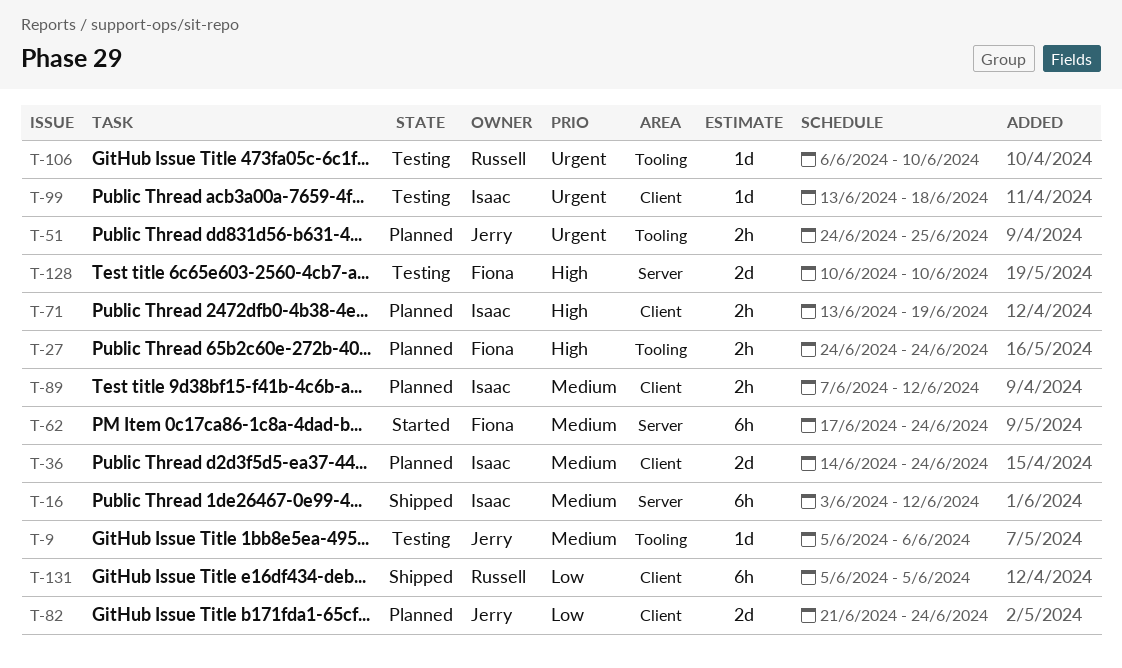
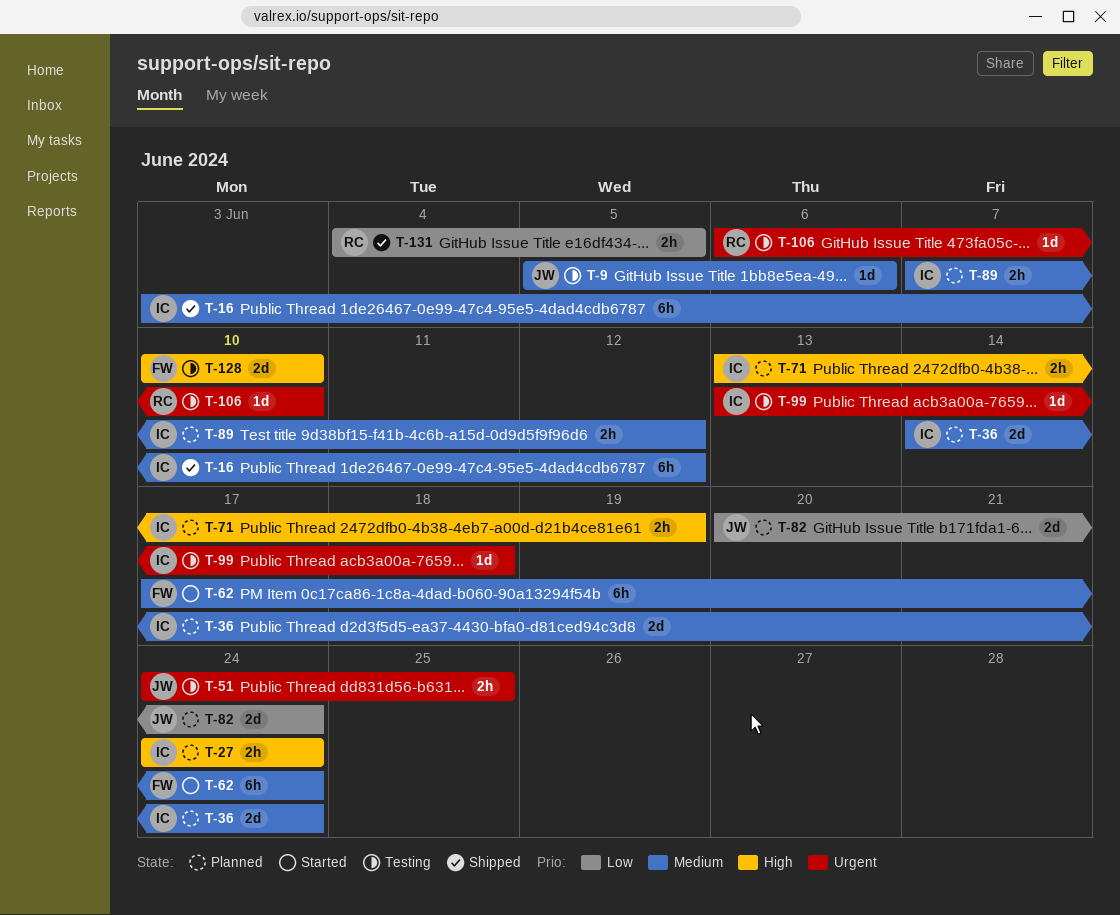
T-27, owner: Fiona -> Isaac
T-51, status: Planned -> Testing
T-82, start: Jun 21 -> Jun 20
T-131, estimate: 6h -> 2h
T-131, start: Jun 5 -> Jun 4

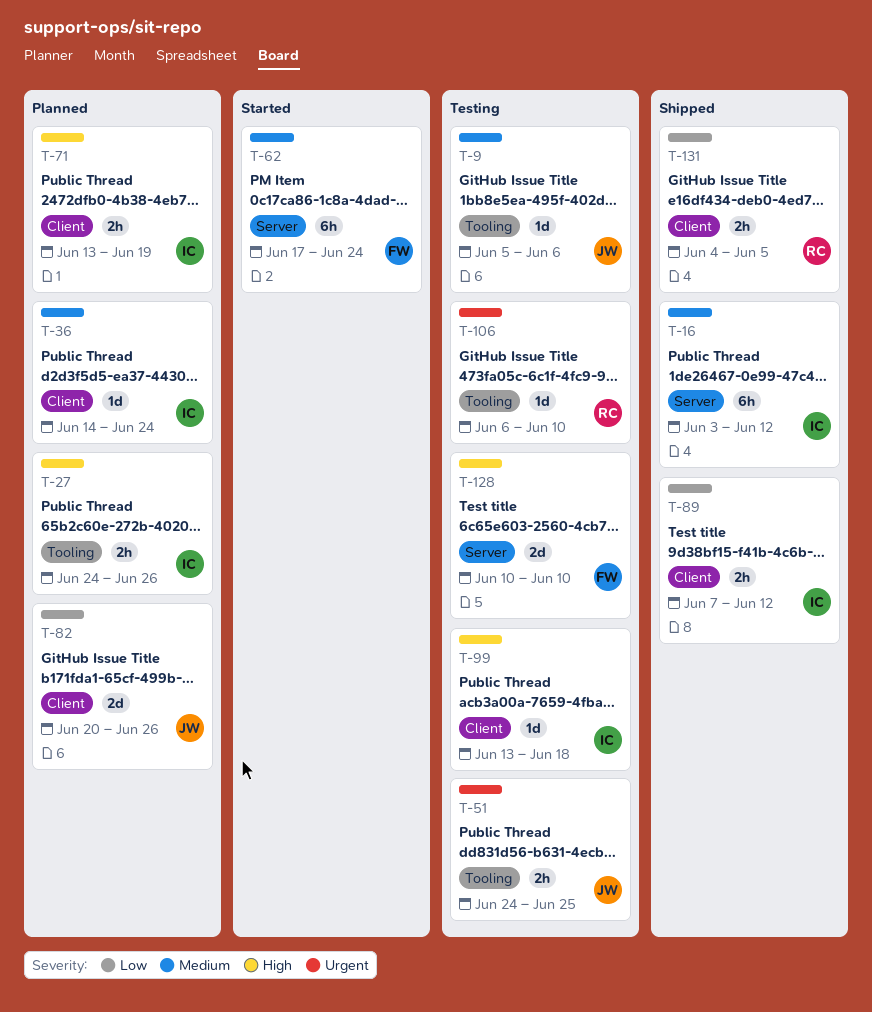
T-27, due: Jun 24 -> Jun 26
T-36, estimate: 2d -> 1d
T-82, due: Jun 24 -> Jun 26
T-89, status: Planned -> Shipped
T-89, priority: Medium -> Low
T-99, priority: Urgent -> High

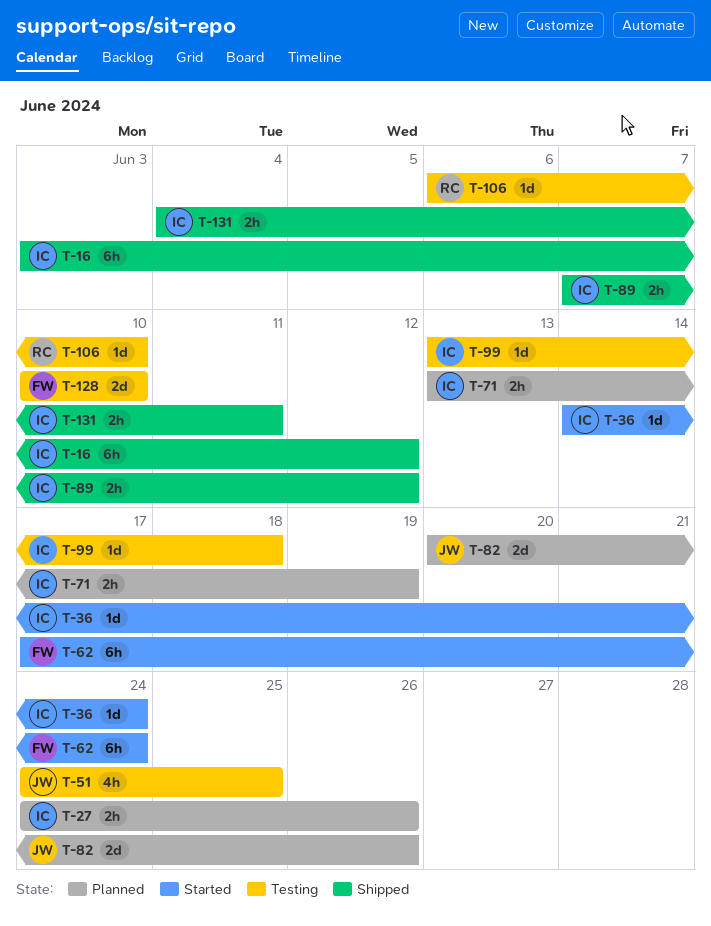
T-9: present -> none
T-36, status: Planned -> Started
T-51, estimate: 2h -> 4h
T-131, owner: RC -> IC
T-131, due: Jun 5 -> Jun 11

